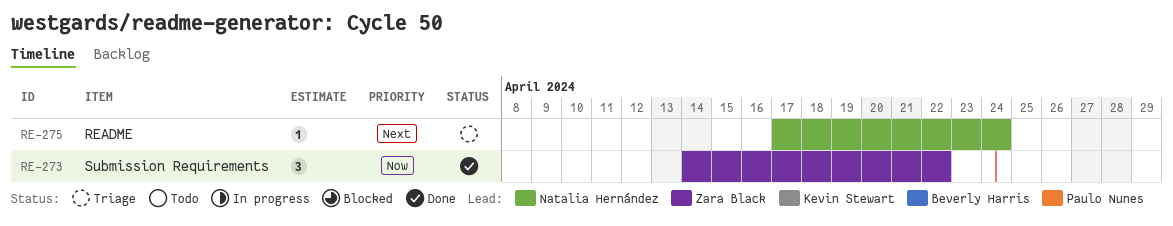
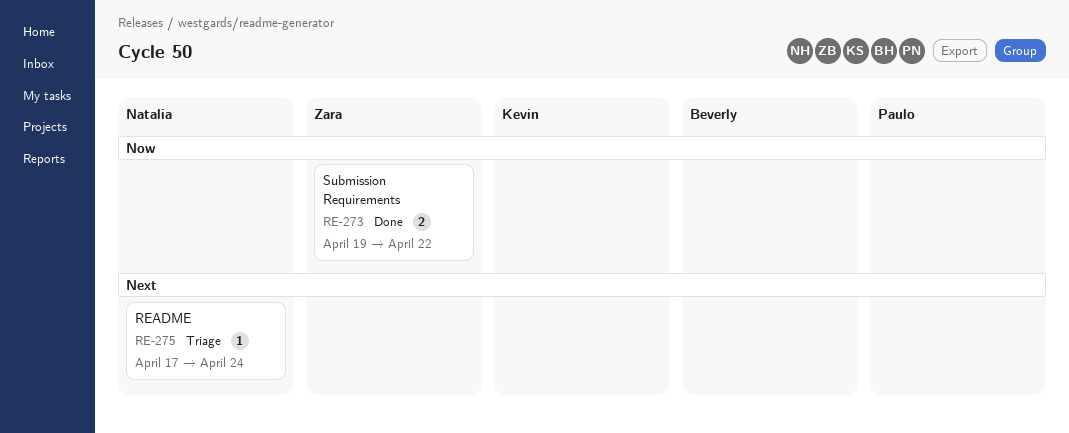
RE-273, estimate: 3 -> 2
RE-273, start: Apr 14 -> Apr 19

